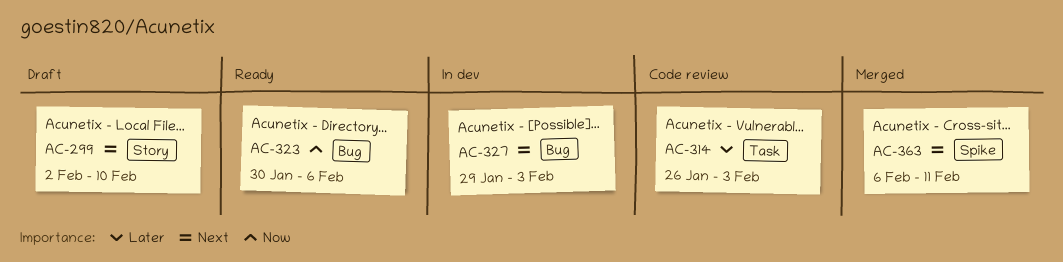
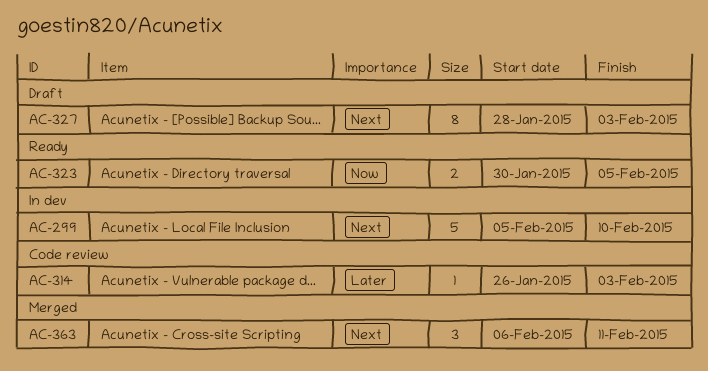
AC-299, status: Draft -> In dev
AC-299, start: Feb 2 -> Feb 5
AC-323, due: Feb 6 -> Feb 5
AC-327, status: In dev -> Draft
AC-327, start: Jan 29 -> Jan 28

